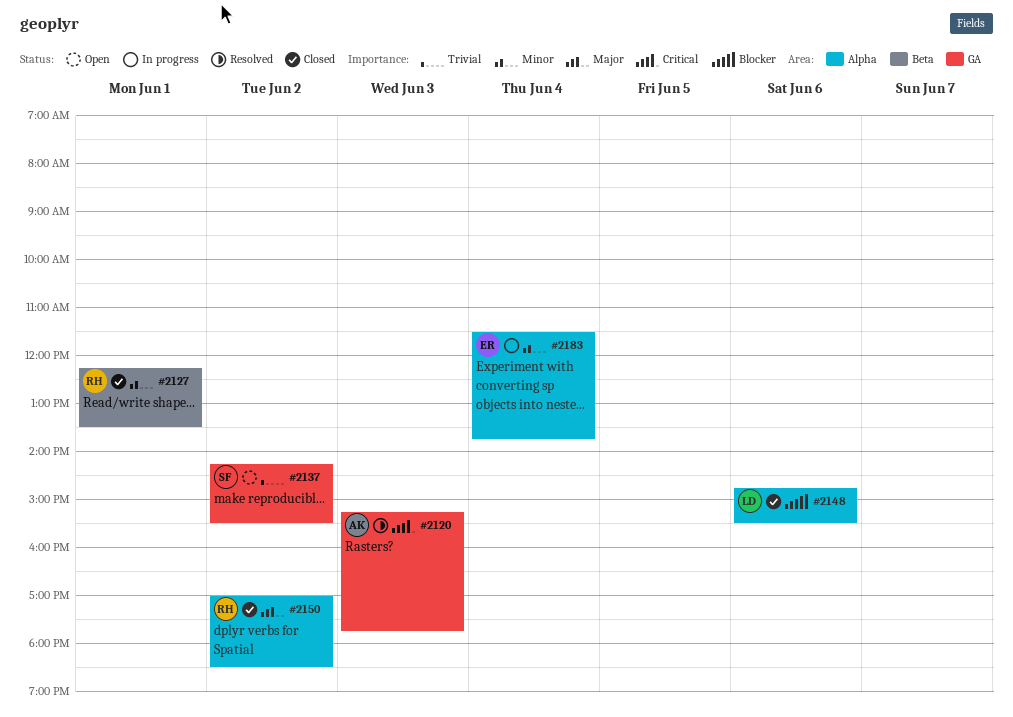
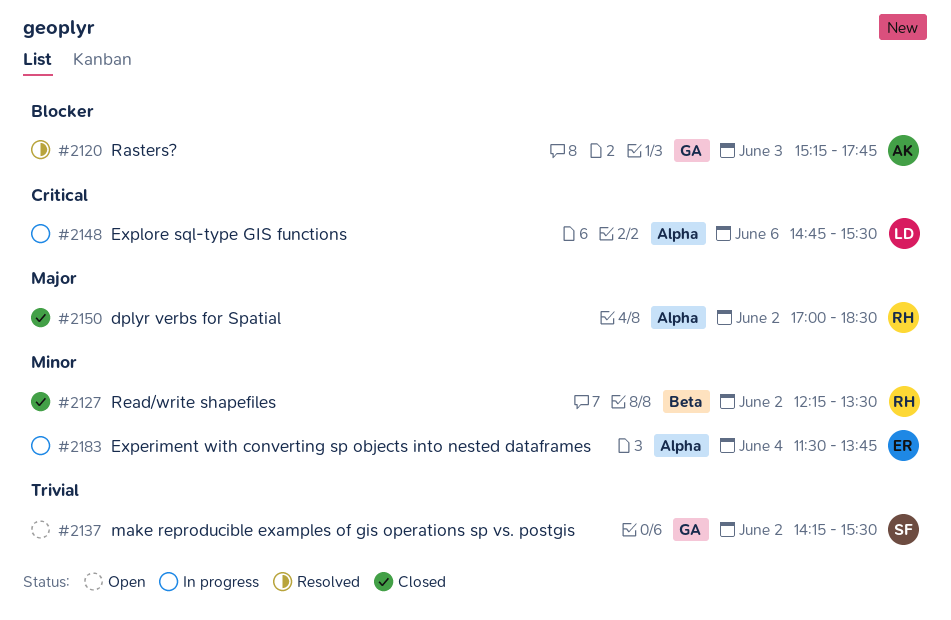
#2120, priority: Critical -> Blocker
#2127, day: Jun 1 -> Jun 2
#2148, status: Closed -> In progress
#2148, priority: Blocker -> Critical

